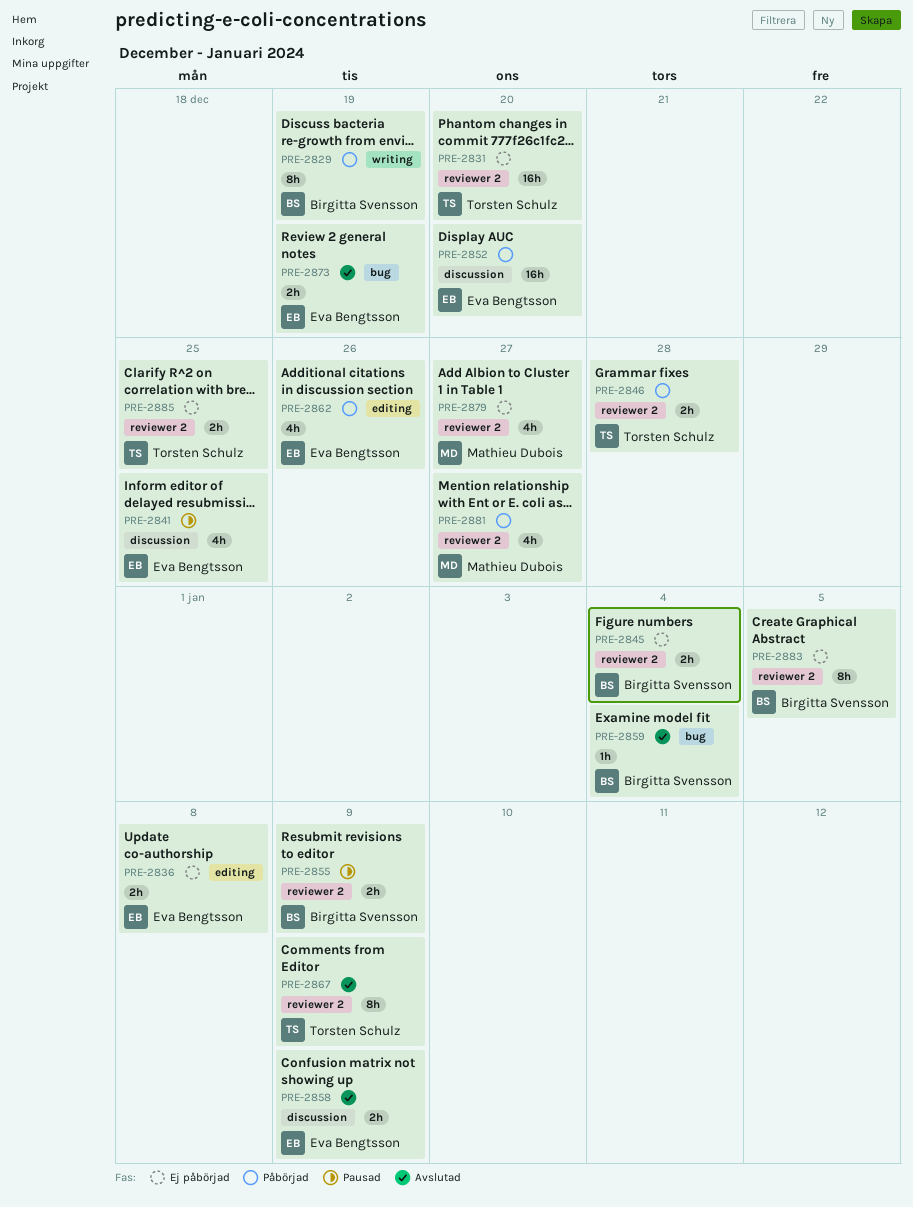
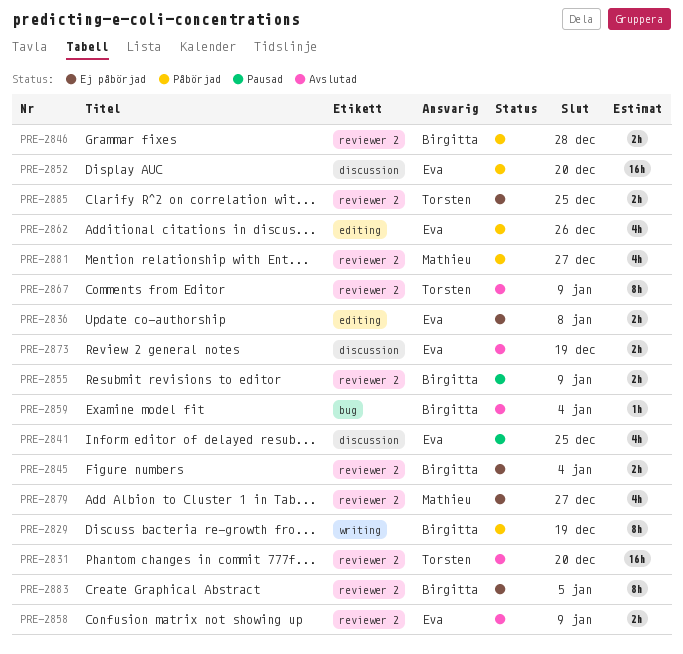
PRE-2831, status: Ej påbörjad -> Avslutad
PRE-2846, owner: Torsten Schulz -> Birgitta Svensson
PRE-2858, label: discussion -> reviewer 2
PRE-2873, label: bug -> discussion

